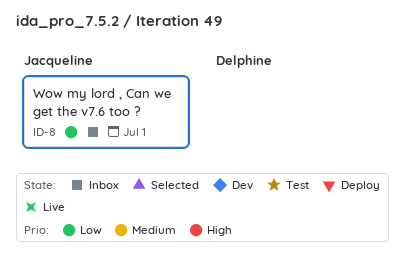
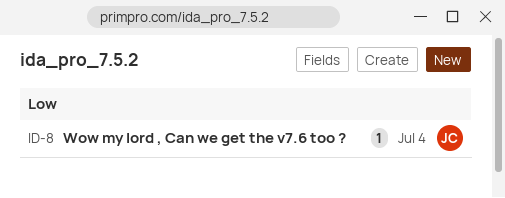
ID-8, due: Jul 1 -> Jul 4

